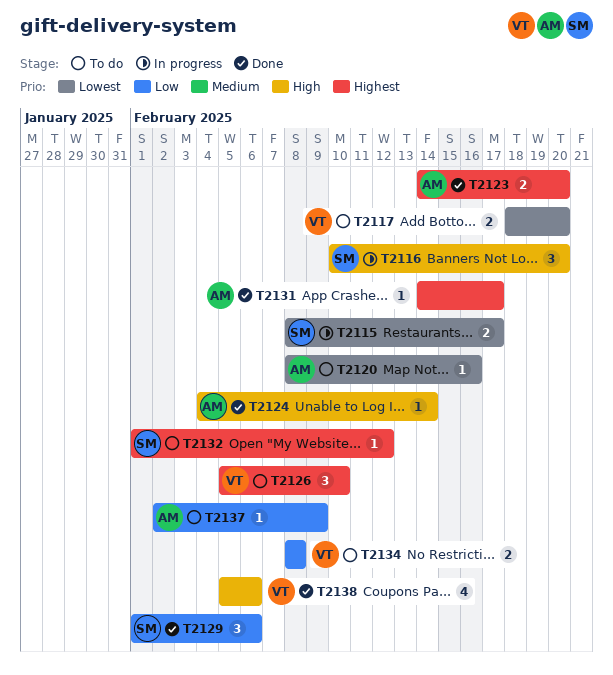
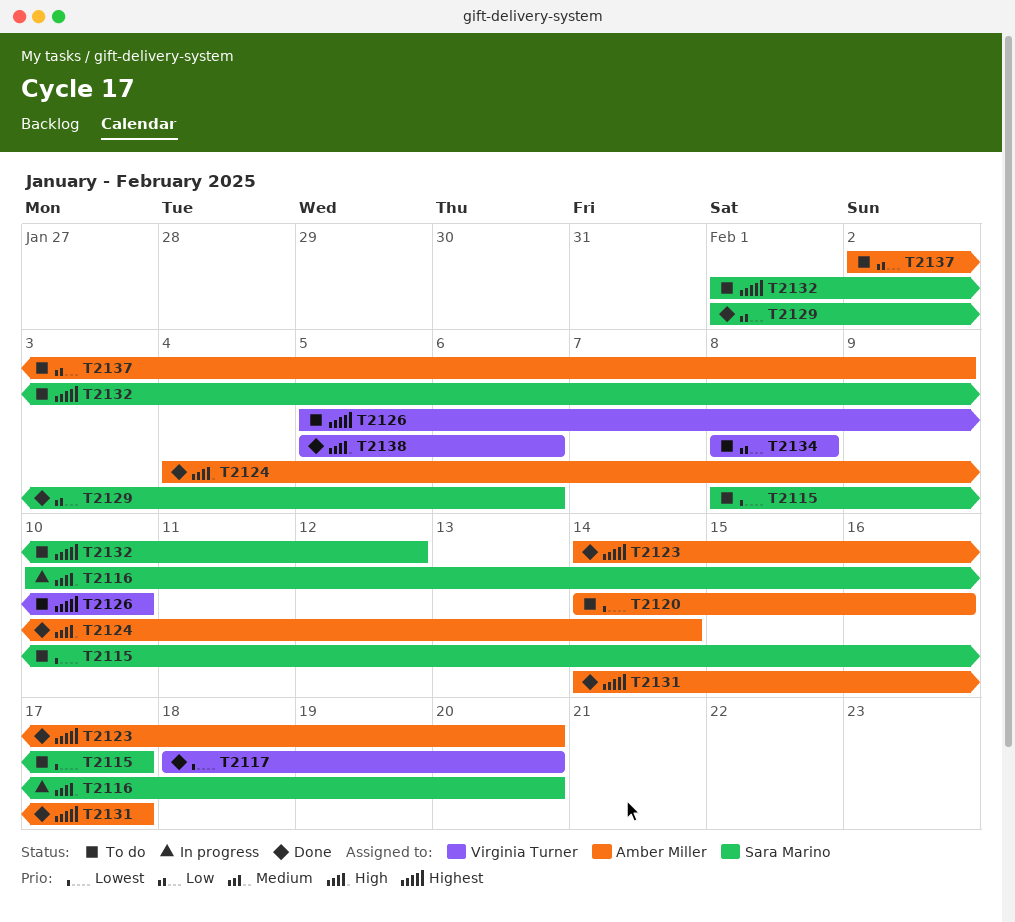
T2115, status: In progress -> To do
T2117, status: To do -> Done
T2120, start: Feb 8 -> Feb 14

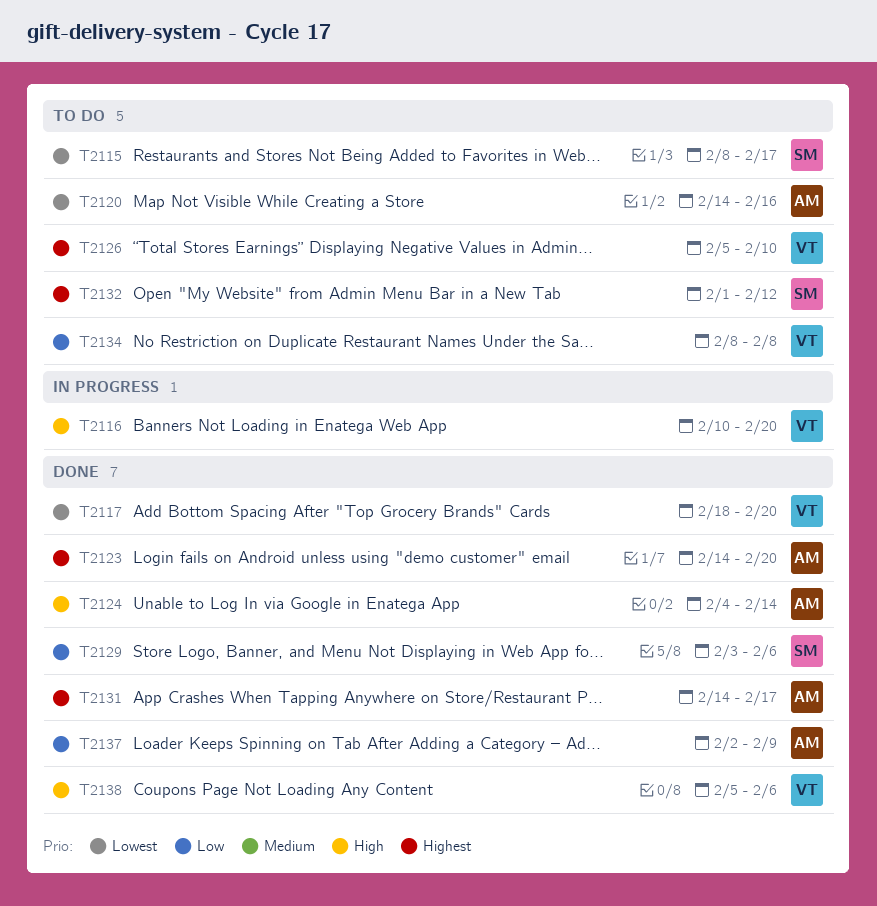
T2116, owner: Sara Marino -> Virginia Turner
T2129, start: Feb 1 -> Feb 3
T2137, status: To do -> Done

